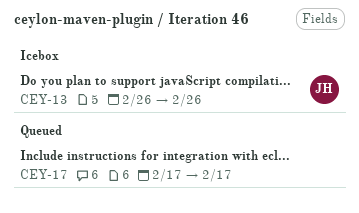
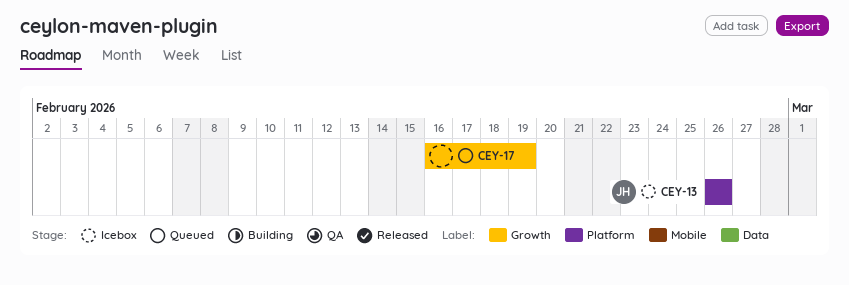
CEY-17, start: Feb 17 -> Feb 16
CEY-17, due: Feb 17 -> Feb 19

